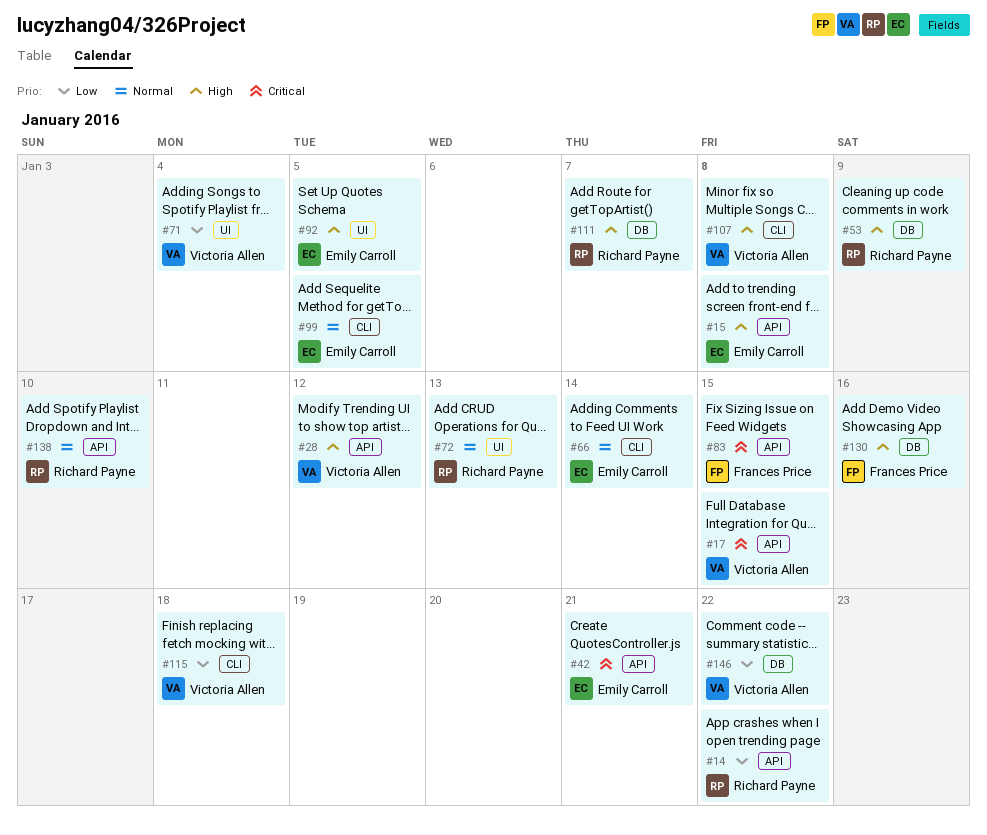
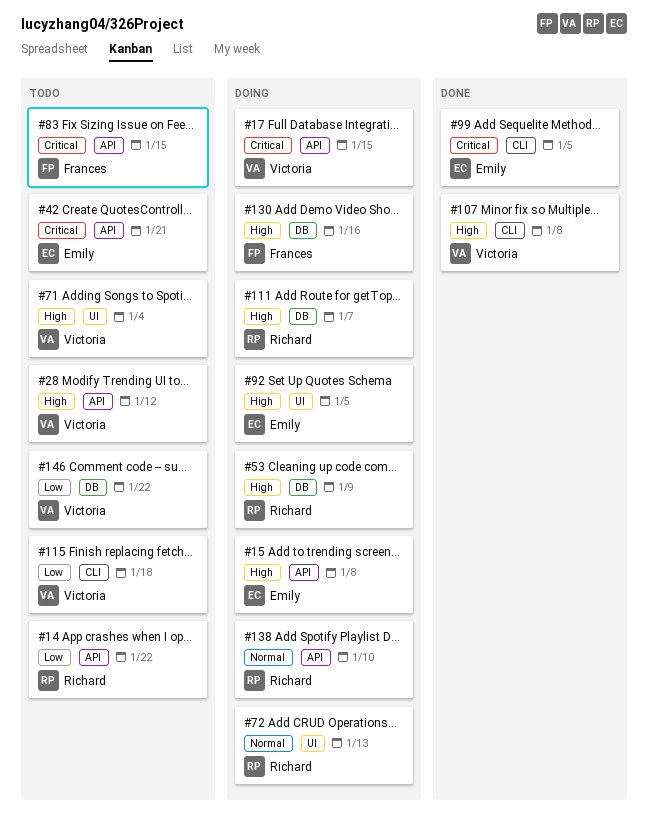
#66: present -> none
#71, priority: Low -> High
#99, priority: Normal -> Critical

